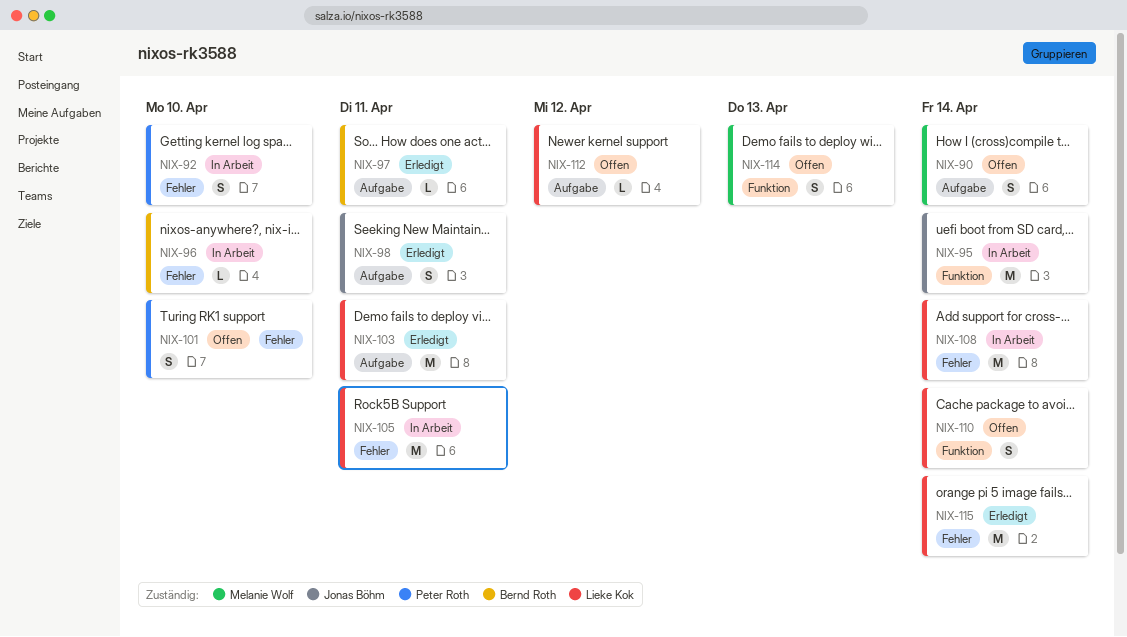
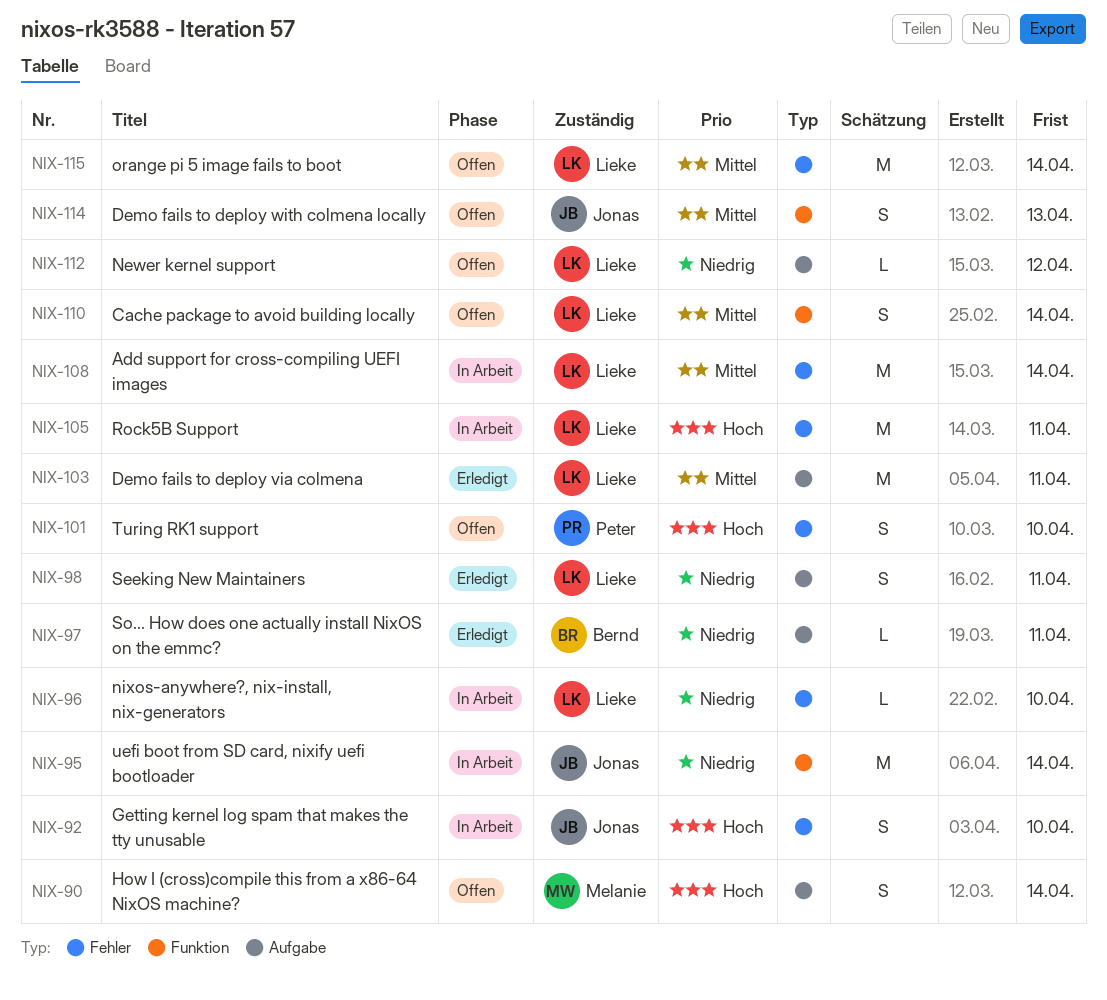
NIX-92, owner: Peter Roth -> Jonas Böhm
NIX-96, owner: Bernd Roth -> Lieke Kok
NIX-98, owner: Jonas Böhm -> Lieke Kok
NIX-114, owner: Melanie Wolf -> Jonas Böhm
NIX-115, status: Erledigt -> Offen

